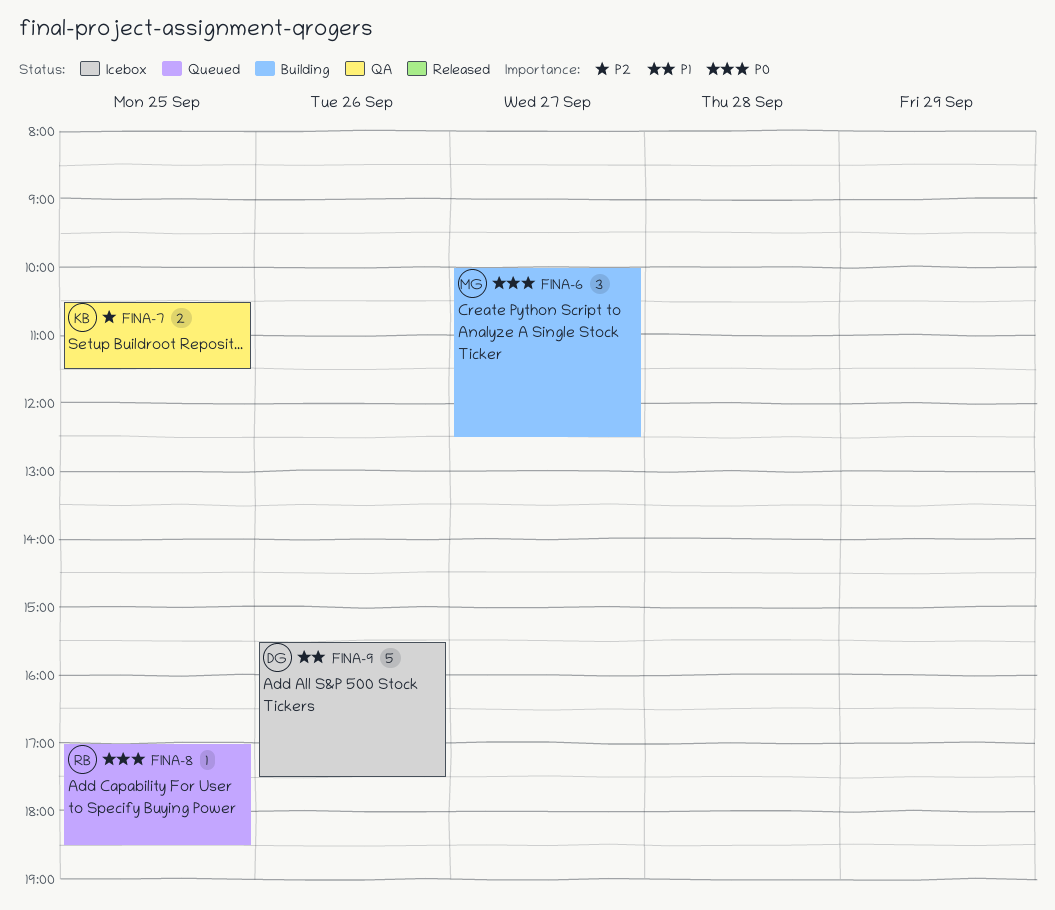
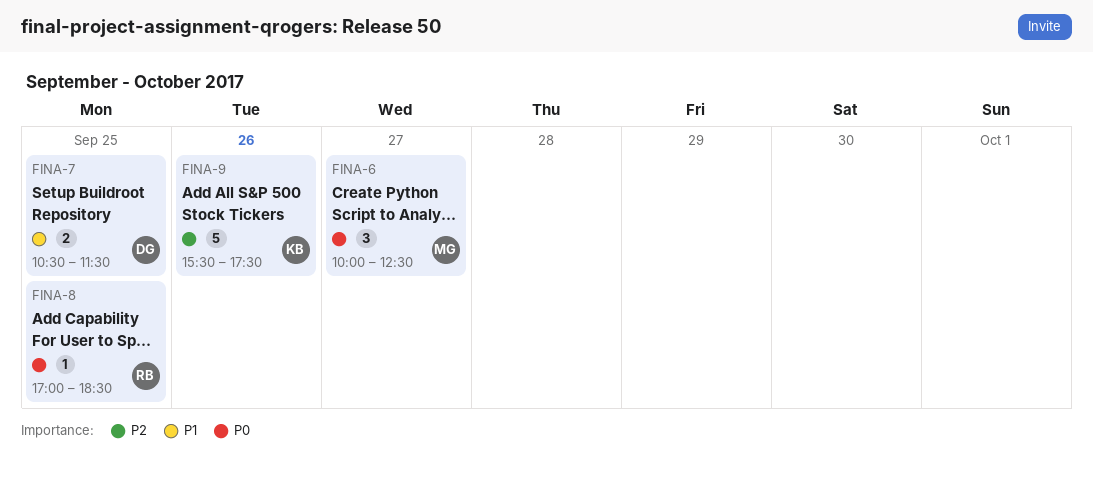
FINA-7, owner: KB -> DG
FINA-7, priority: P2 -> P1
FINA-9, owner: DG -> KB
FINA-9, priority: P1 -> P2

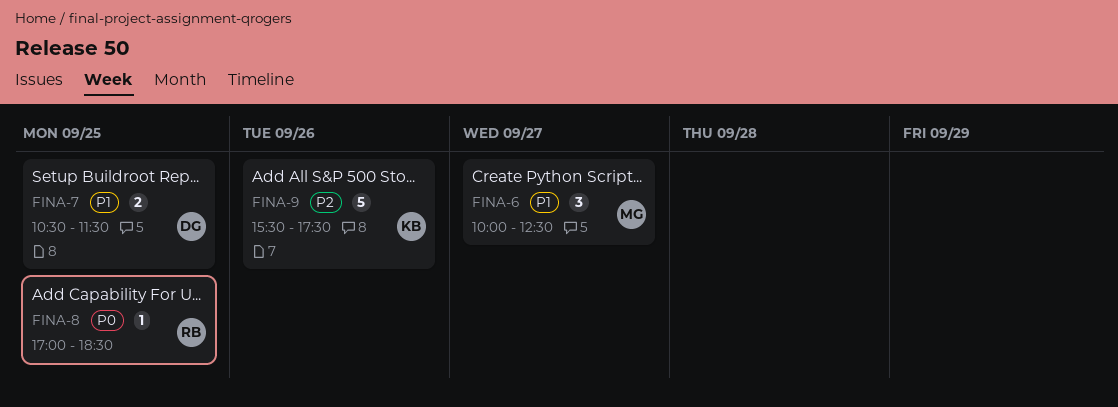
FINA-6, priority: P0 -> P1

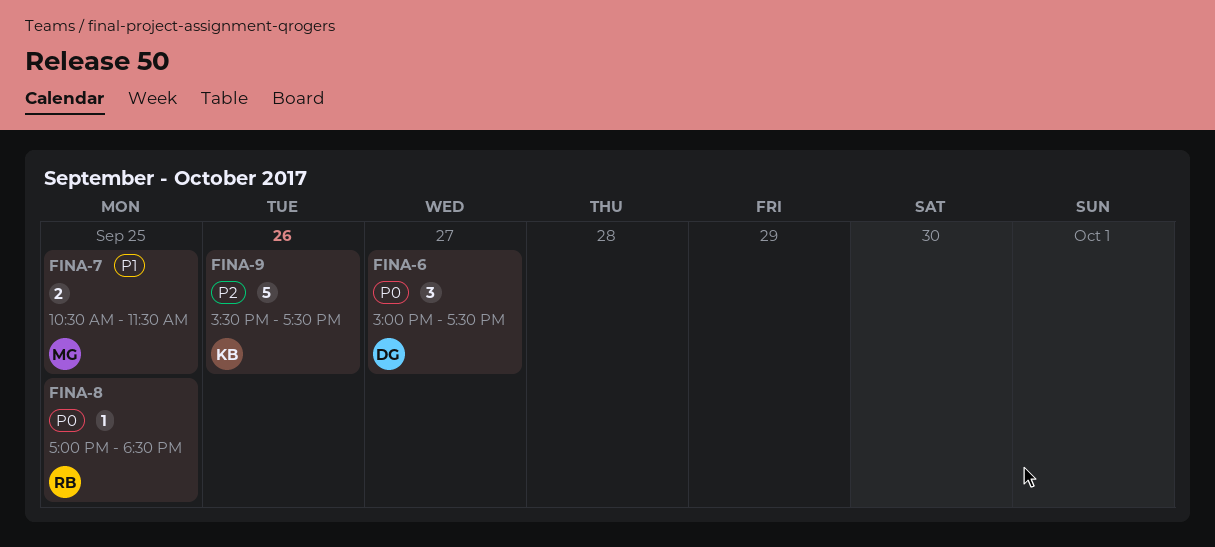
FINA-6, owner: MG -> DG
FINA-6, priority: P1 -> P0
FINA-6, begins: 10:00 -> 15:00
FINA-6, ends: 12:30 -> 17:30
FINA-7, owner: DG -> MG

